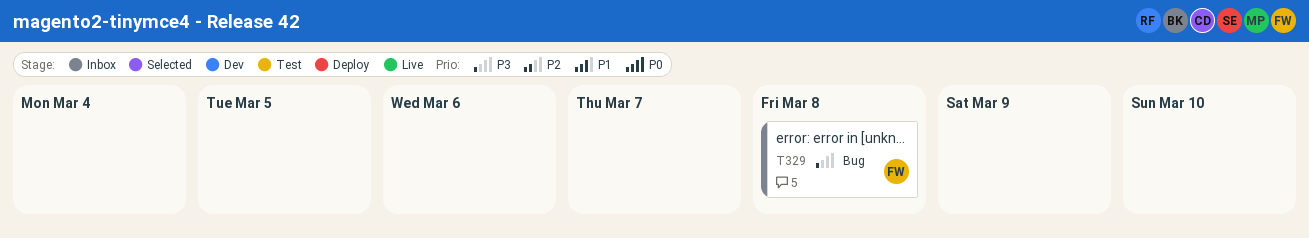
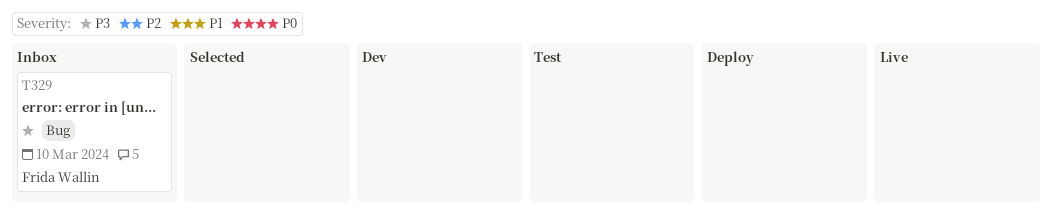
T329, due: Mar 8 -> Mar 10

